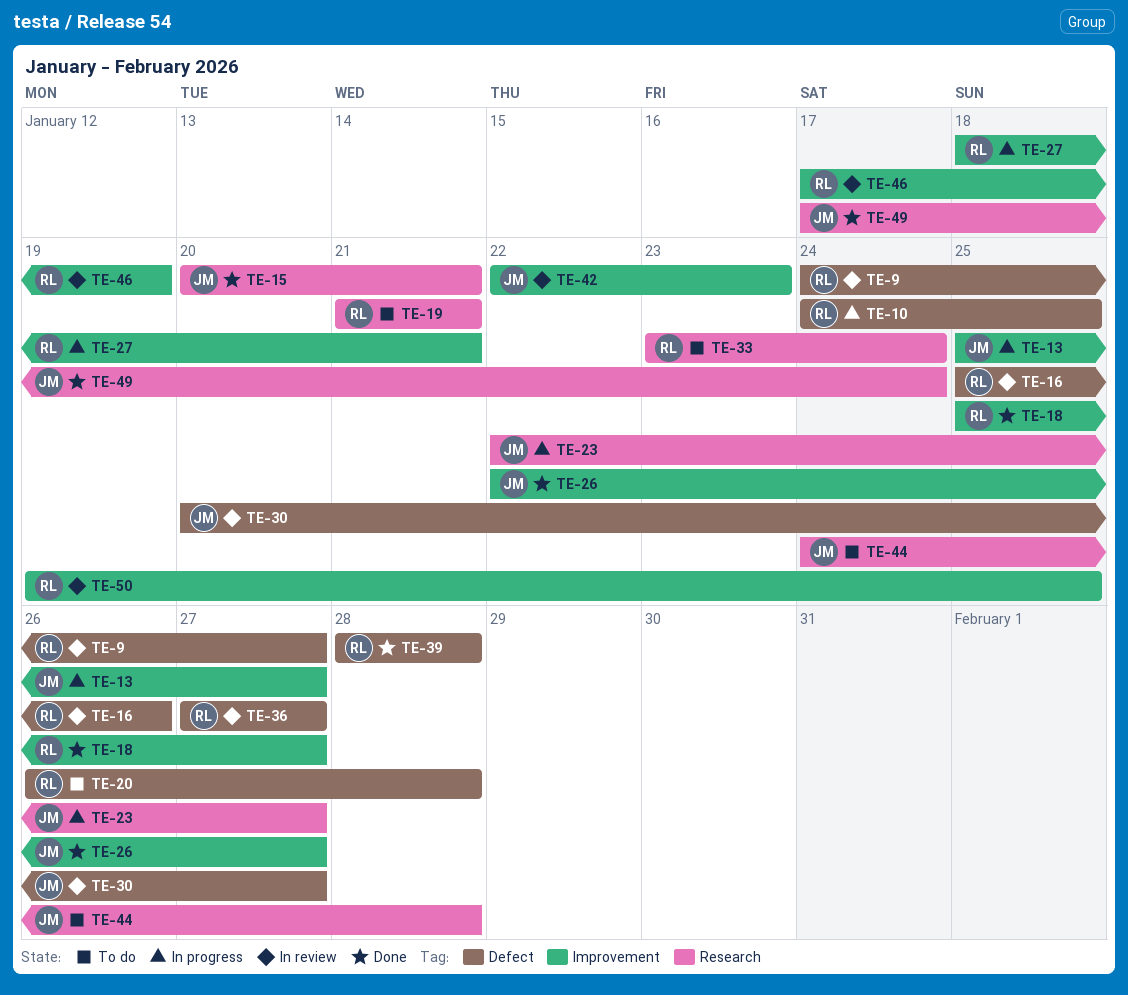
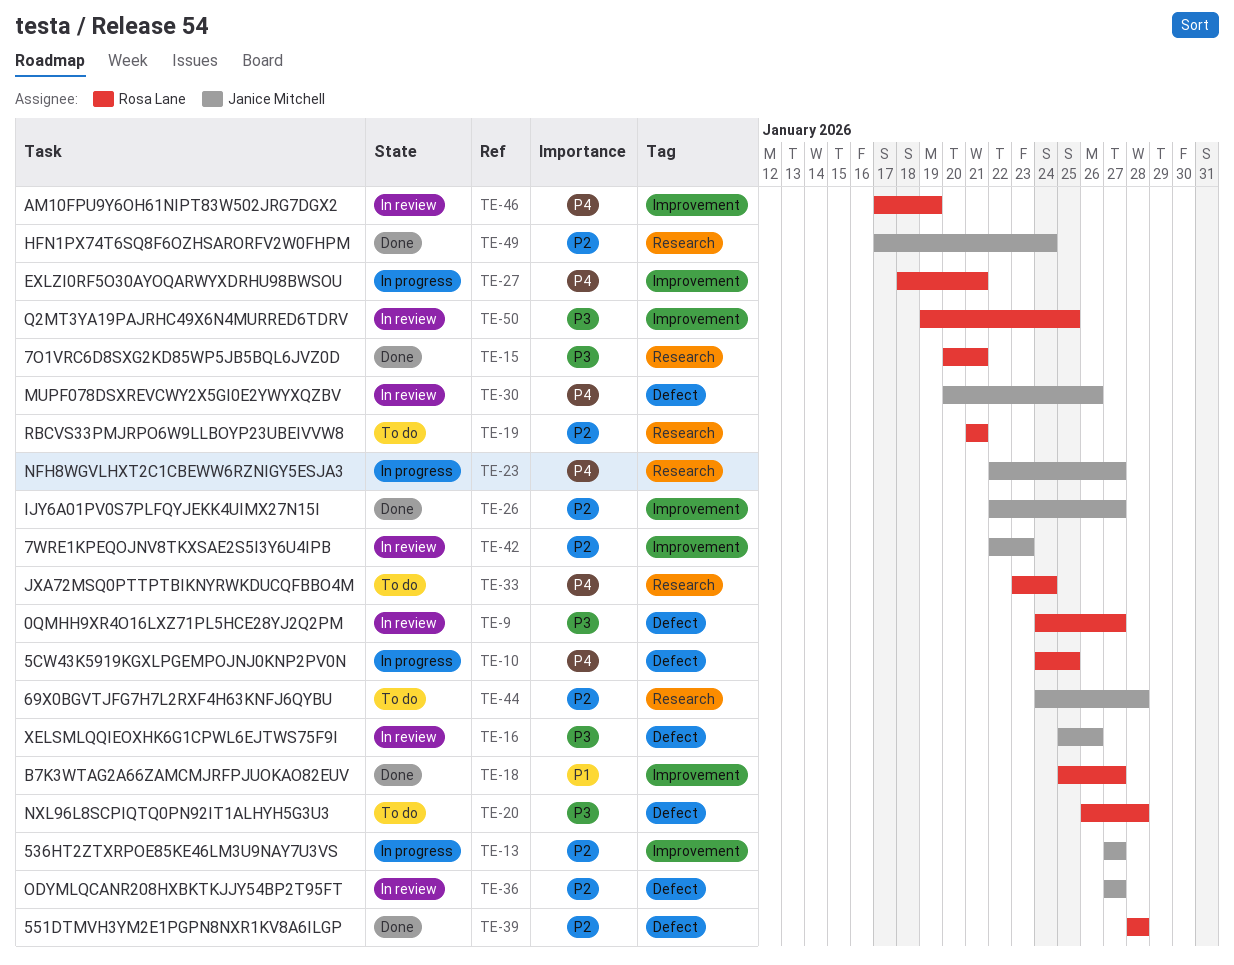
TE-13, start: Jan 25 -> Jan 27
TE-15, owner: Janice Mitchell -> Rosa Lane
TE-16, owner: Rosa Lane -> Janice Mitchell
TE-30, due: Jan 27 -> Jan 26
TE-36, owner: Rosa Lane -> Janice Mitchell

